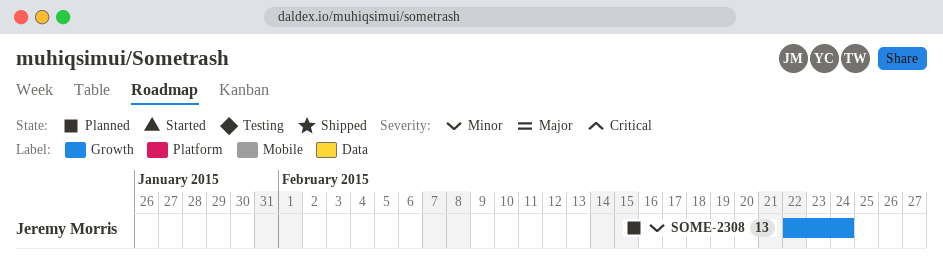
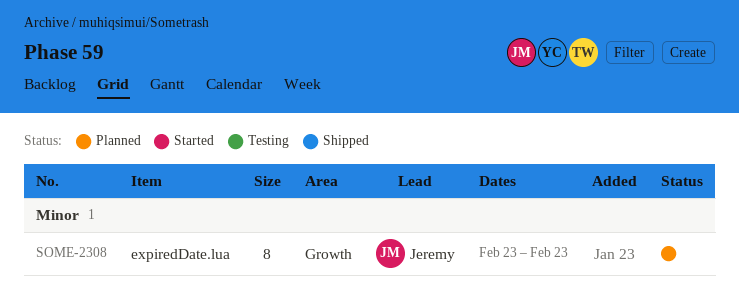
SOME-2308, estimate: 13 -> 8
SOME-2308, start: Feb 22 -> Feb 23
SOME-2308, due: Feb 24 -> Feb 23

